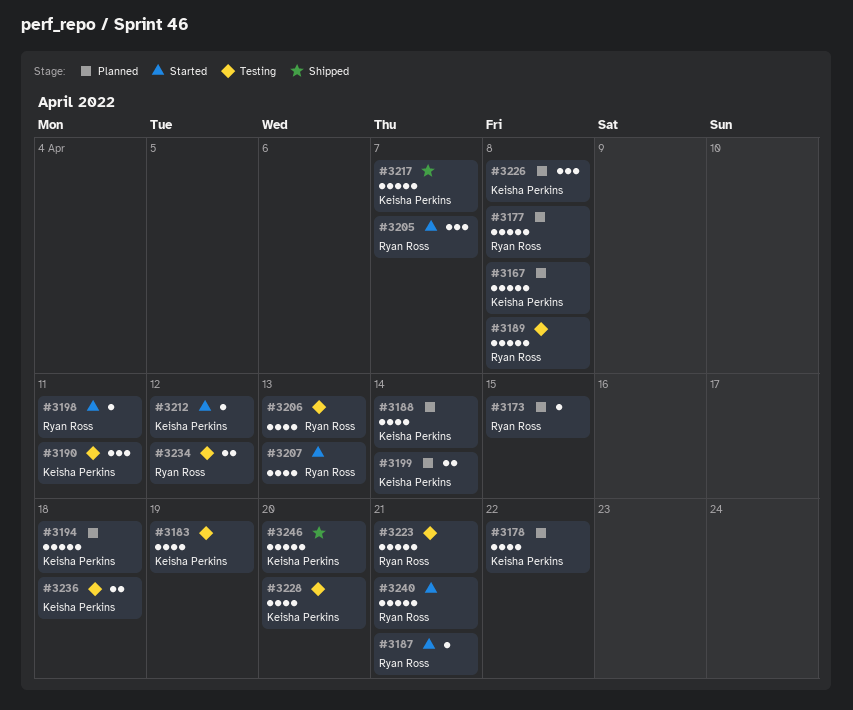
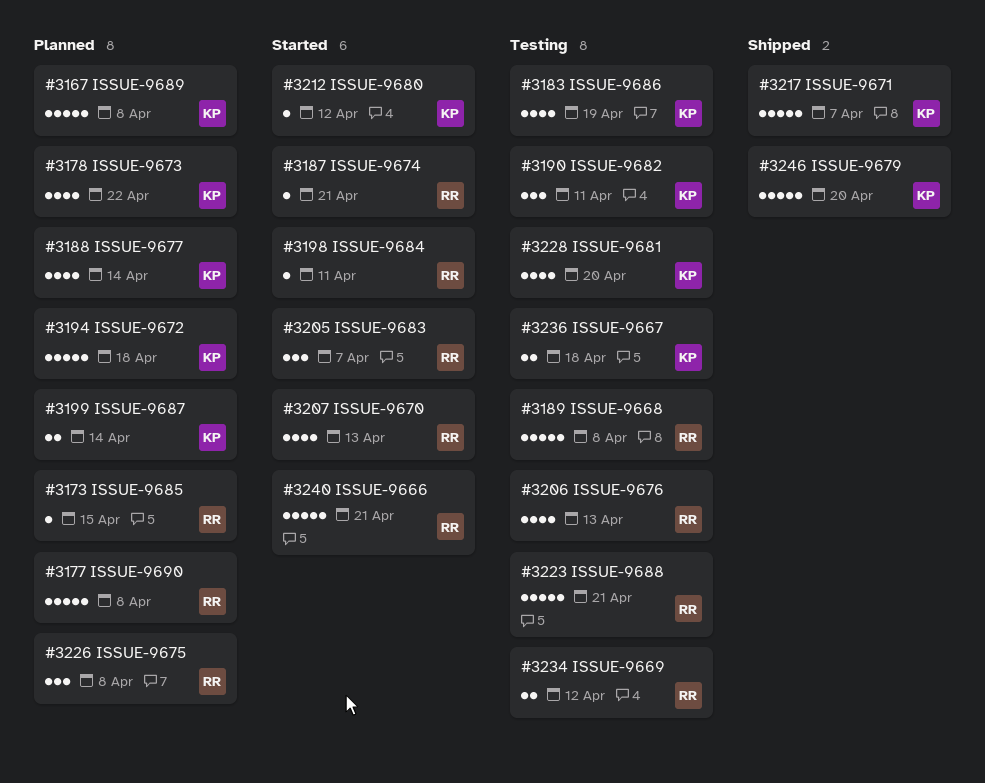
#3226, owner: Keisha Perkins -> Ryan Ross

